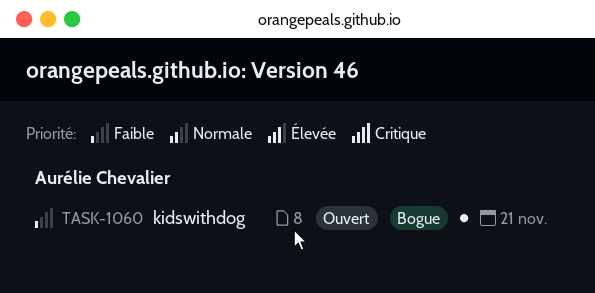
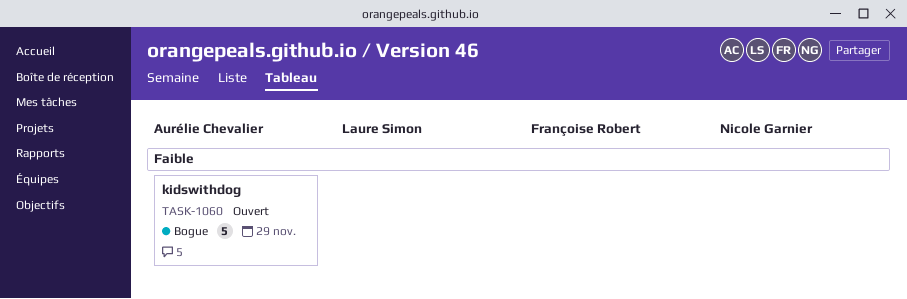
TASK-1060, estimate: 1 -> 5
TASK-1060, due: Nov 21 -> Nov 29

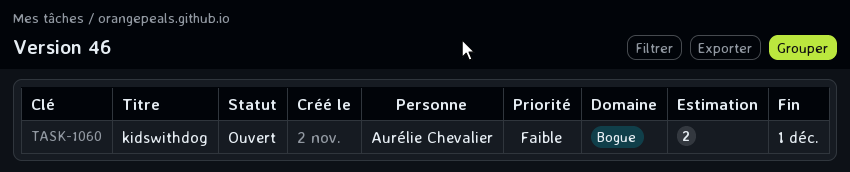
TASK-1060, estimate: 5 -> 2
TASK-1060, due: Nov 29 -> Dec 1

